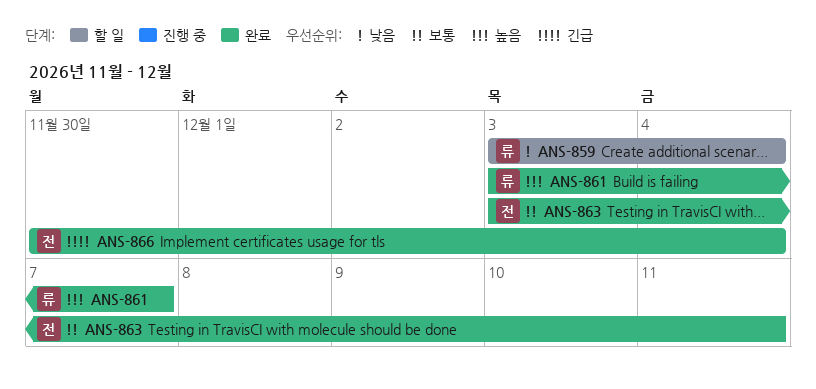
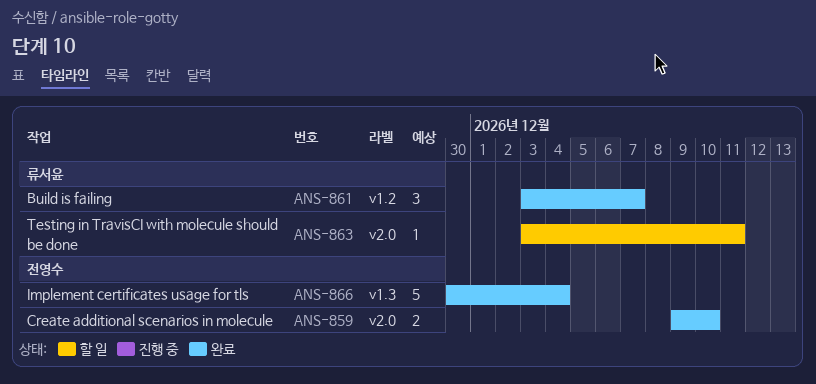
ANS-859, status: 할 일 -> 완료
ANS-859, owner: 류서윤 -> 전영수
ANS-859, start: Dec 3 -> Dec 9
ANS-859, due: Dec 4 -> Dec 10
ANS-863, status: 완료 -> 할 일
ANS-863, owner: 전영수 -> 류서윤

